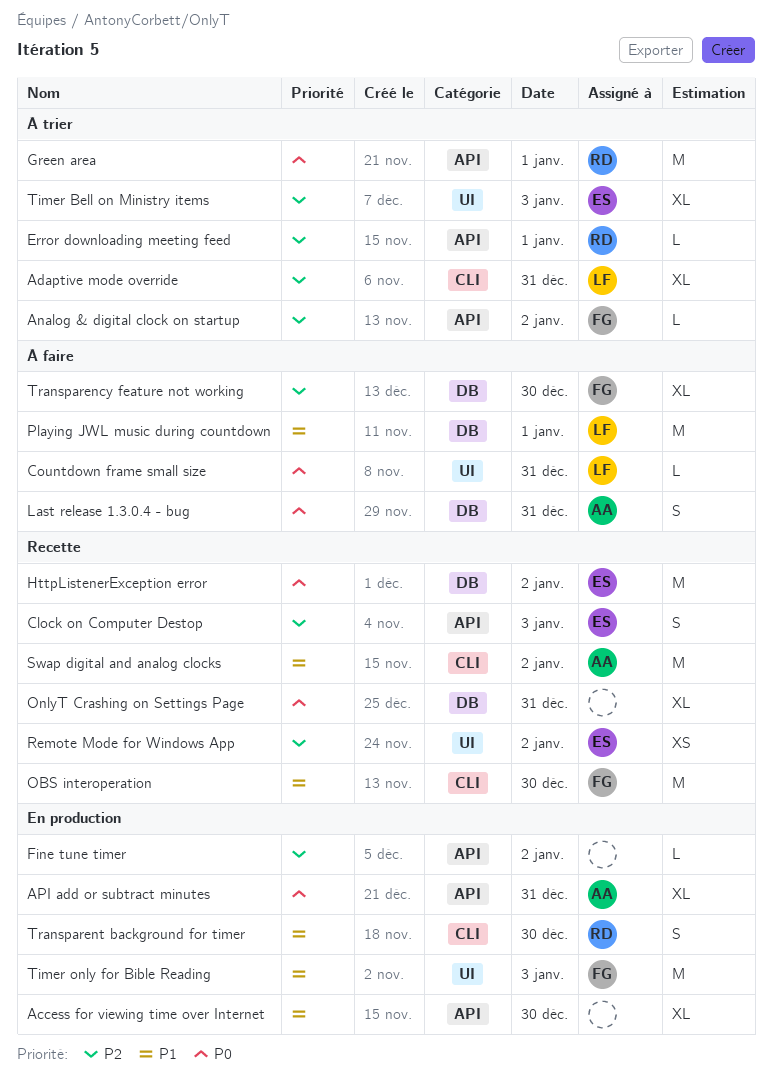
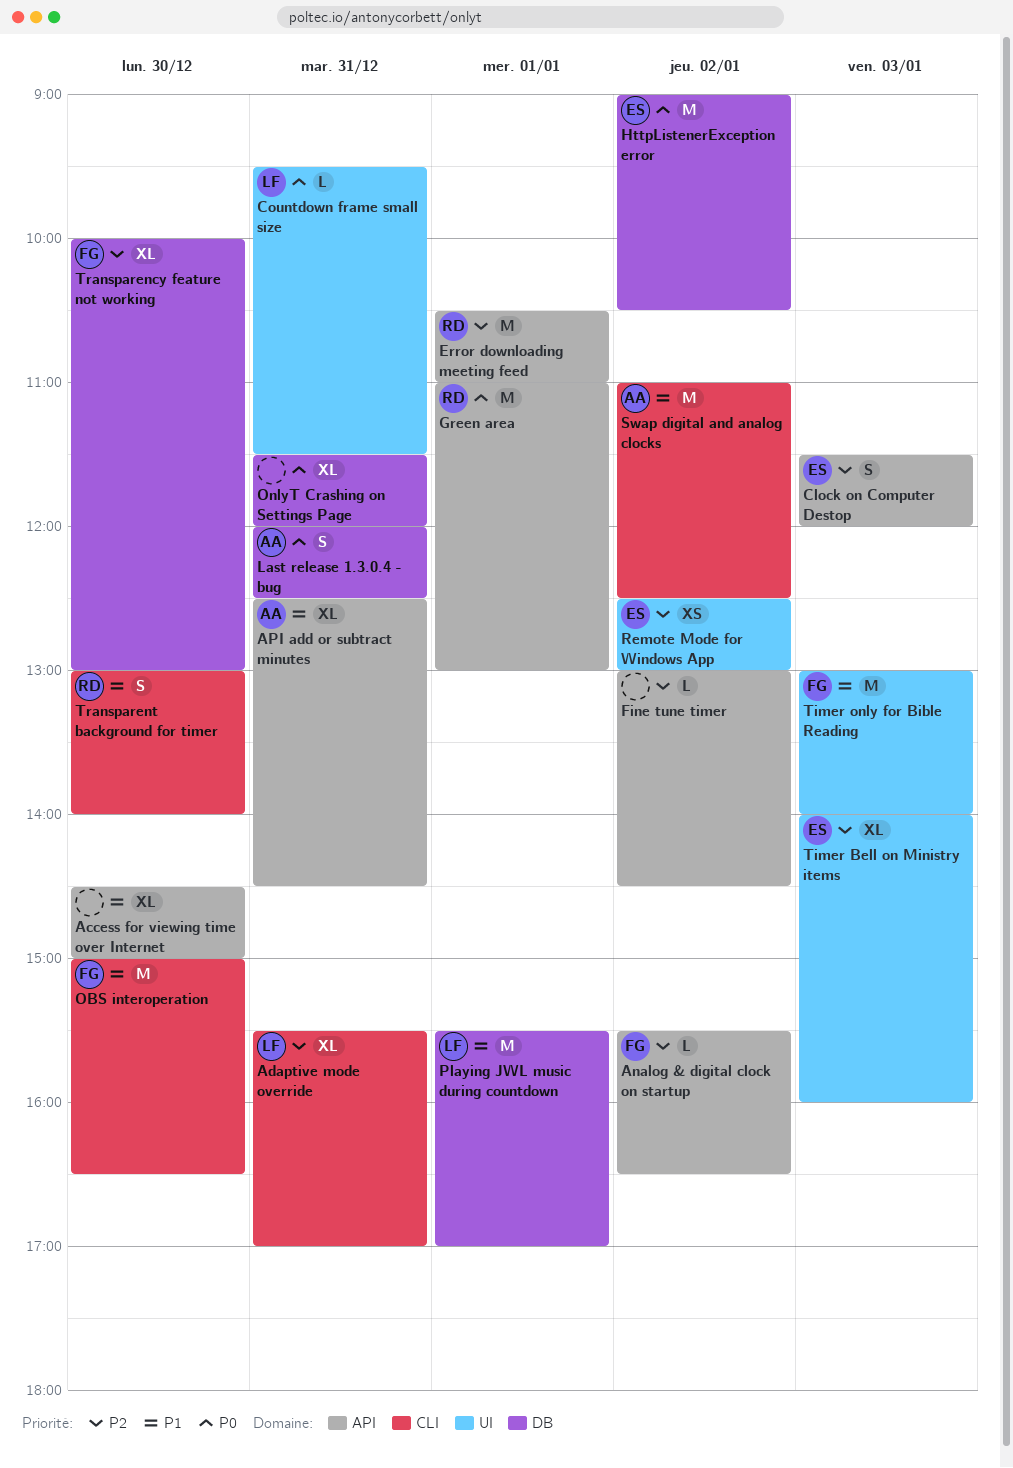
API add or subtract minutes, priority: P0 -> P1
Error downloading meeting feed, estimate: L -> M

